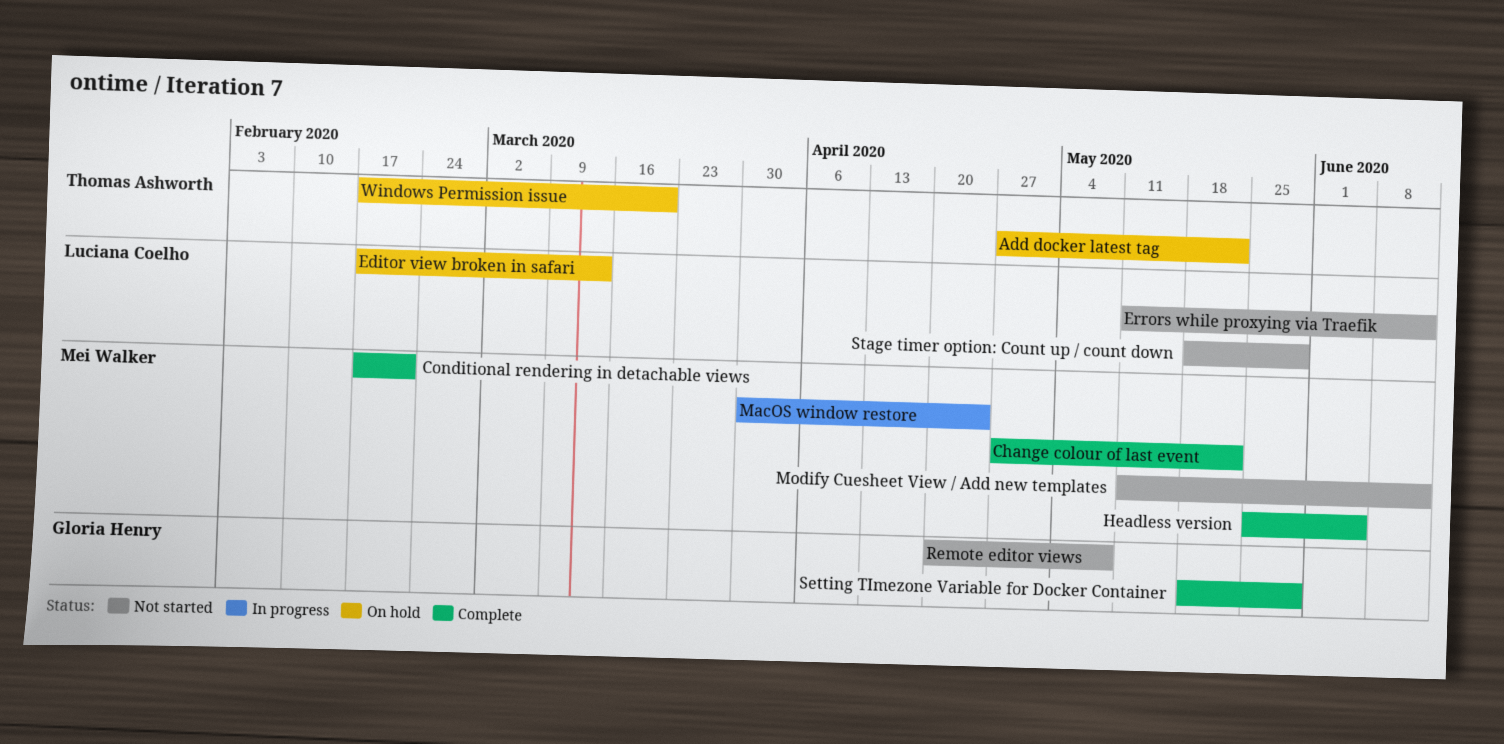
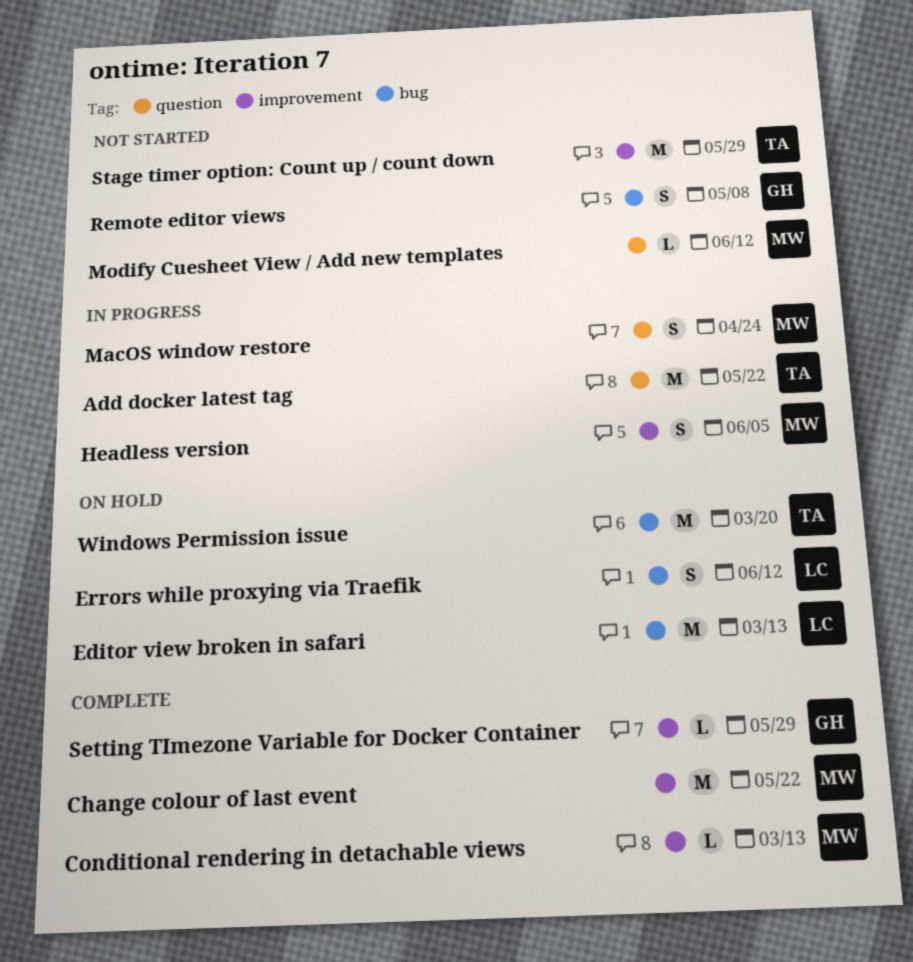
Add docker latest tag, status: On hold -> In progress
Conditional rendering in detachable views, due: Feb 21 -> Mar 13
Errors while proxying via Traefik, status: Not started -> On hold
Headless version, status: Complete -> In progress
Stage timer option: Count up / count down, owner: Luciana Coelho -> Thomas Ashworth

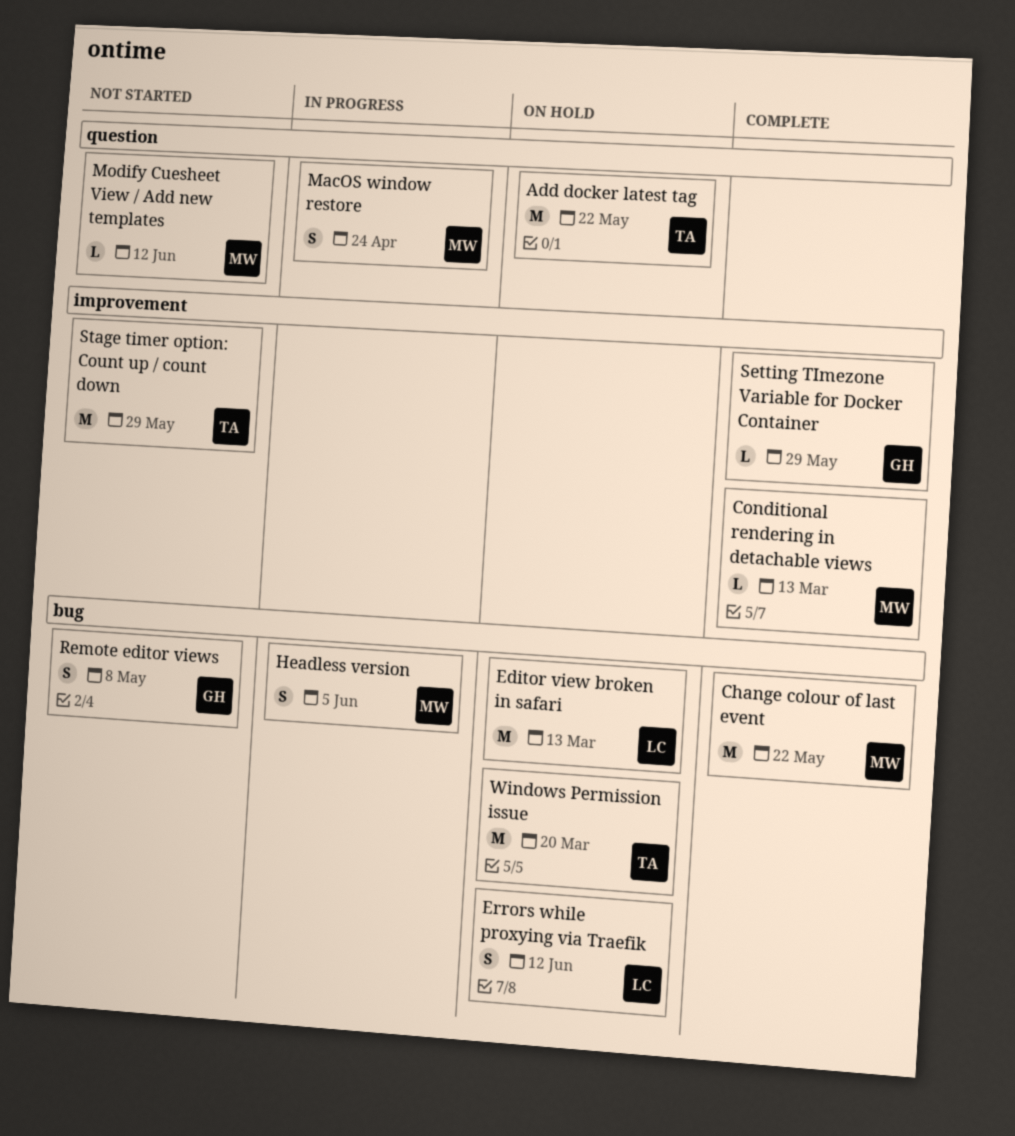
Add docker latest tag, status: In progress -> On hold
Change colour of last event, label: improvement -> bug
Headless version, label: improvement -> bug

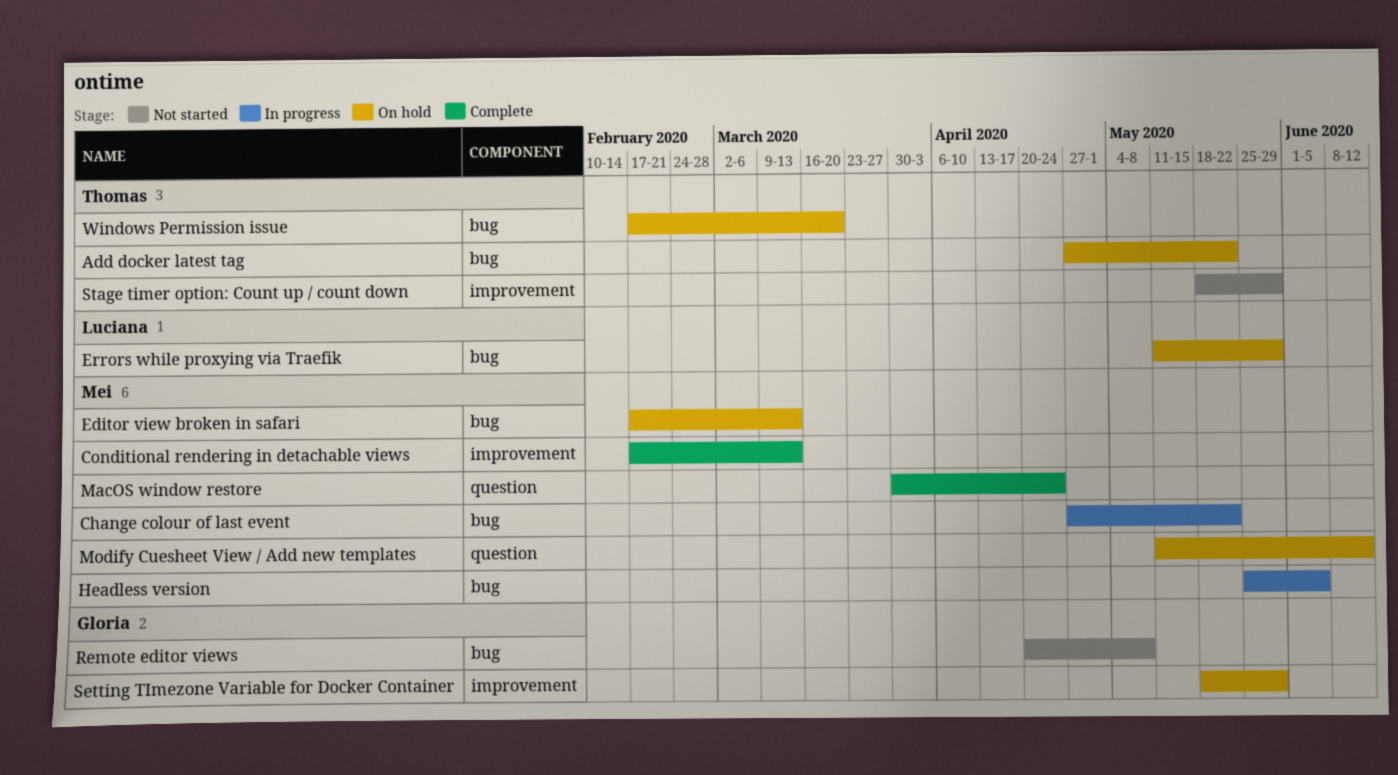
Add docker latest tag, label: question -> bug
Change colour of last event, status: Complete -> In progress
Editor view broken in safari, owner: Luciana -> Mei
Errors while proxying via Traefik, due: Jun 12 -> May 29
MacOS window restore, status: In progress -> Complete
Modify Cuesheet View / Add new templates, status: Not started -> On hold
Setting TImezone Variable for Docker Container, status: Complete -> On hold

